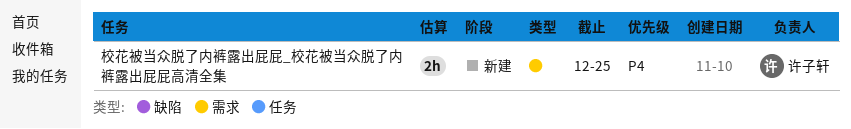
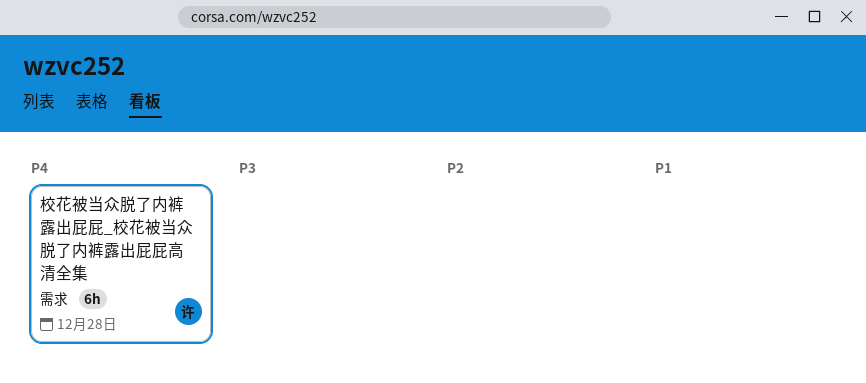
校花被当众脱了内裤露出屁屁_校花被当众脱了内裤露出屁屁高清全集, estimate: 2h -> 6h
校花被当众脱了内裤露出屁屁_校花被当众脱了内裤露出屁屁高清全集, due: Dec 25 -> Dec 28

